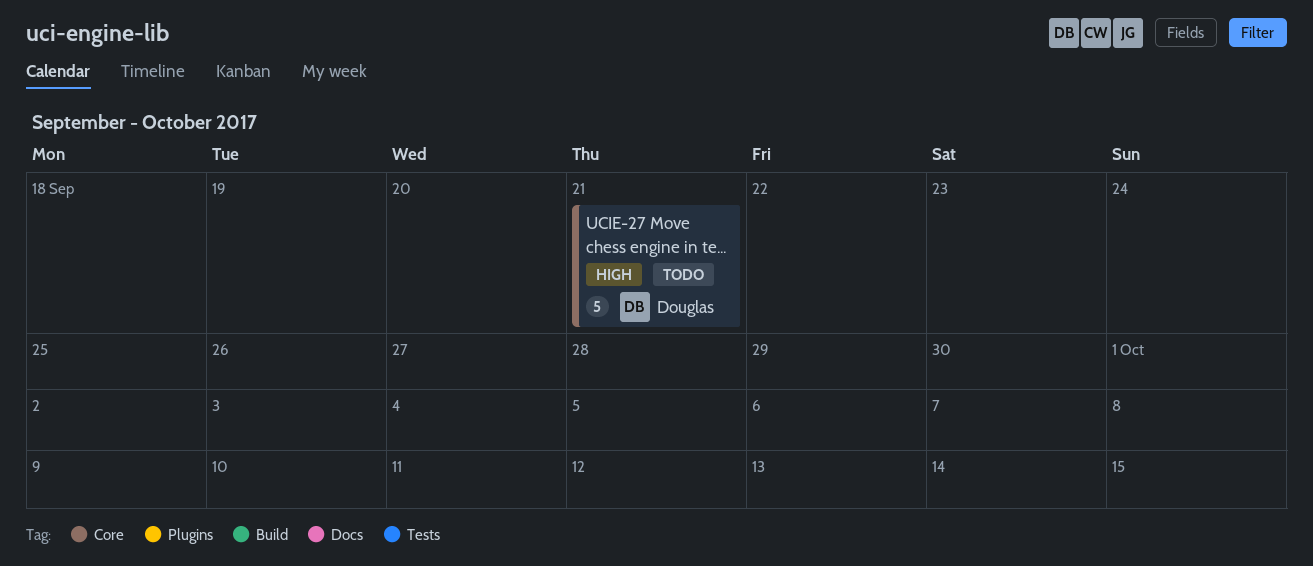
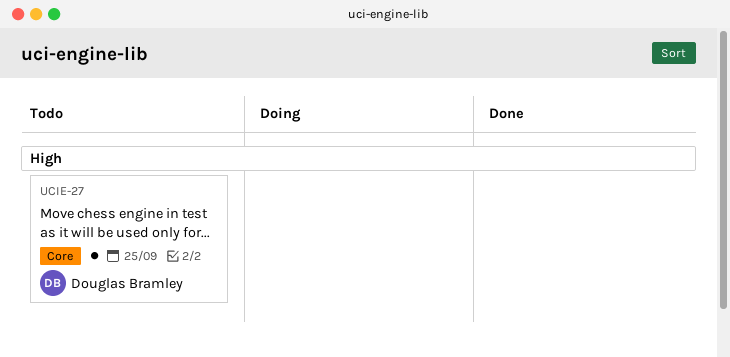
UCIE-27, estimate: 5 -> 1
UCIE-27, due: Sep 21 -> Sep 25

